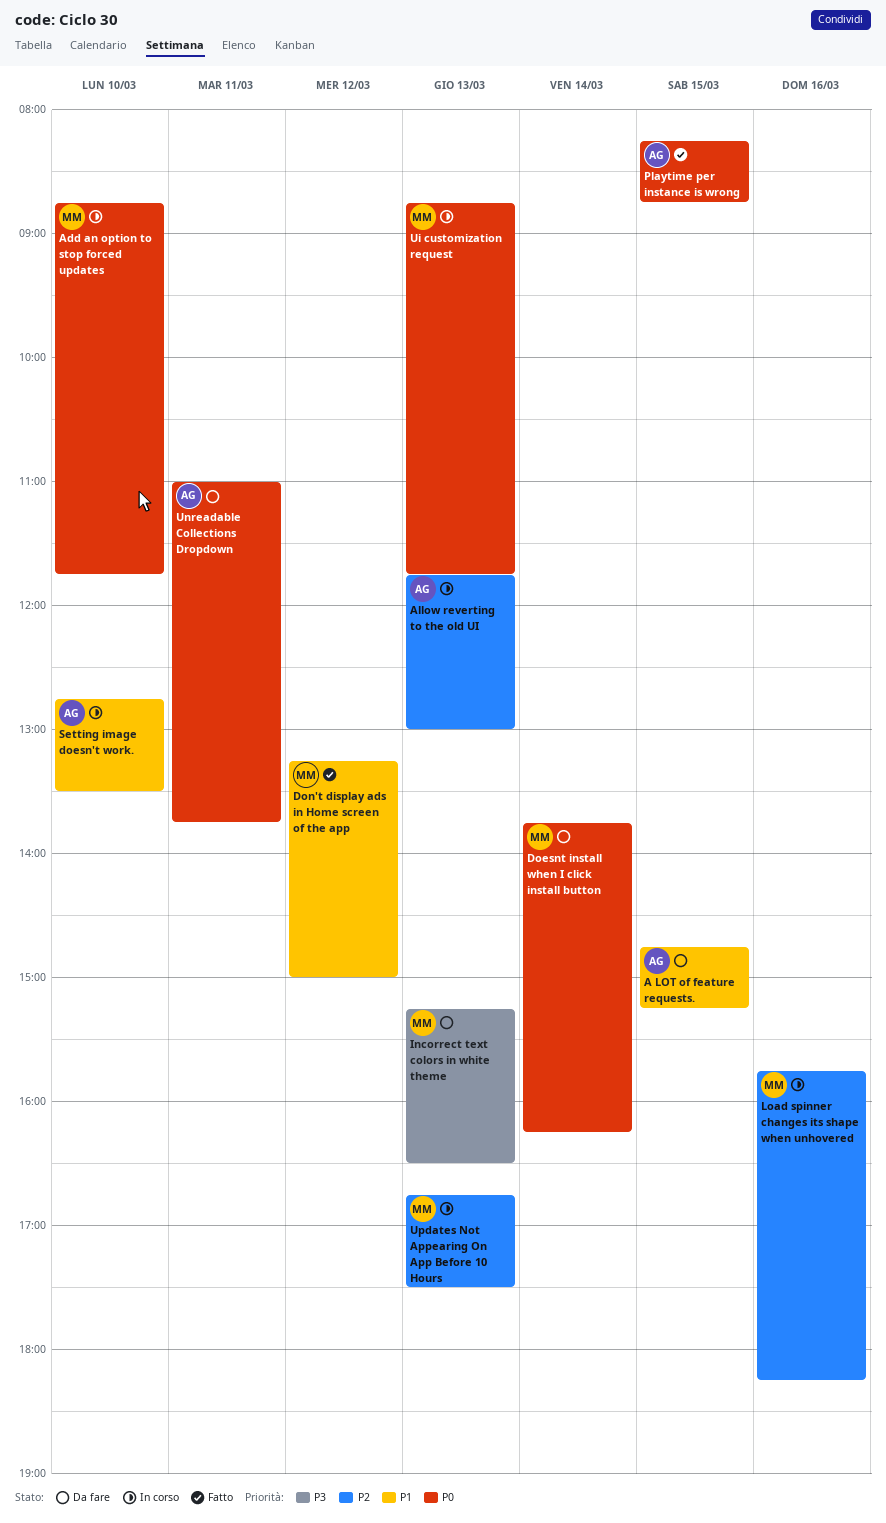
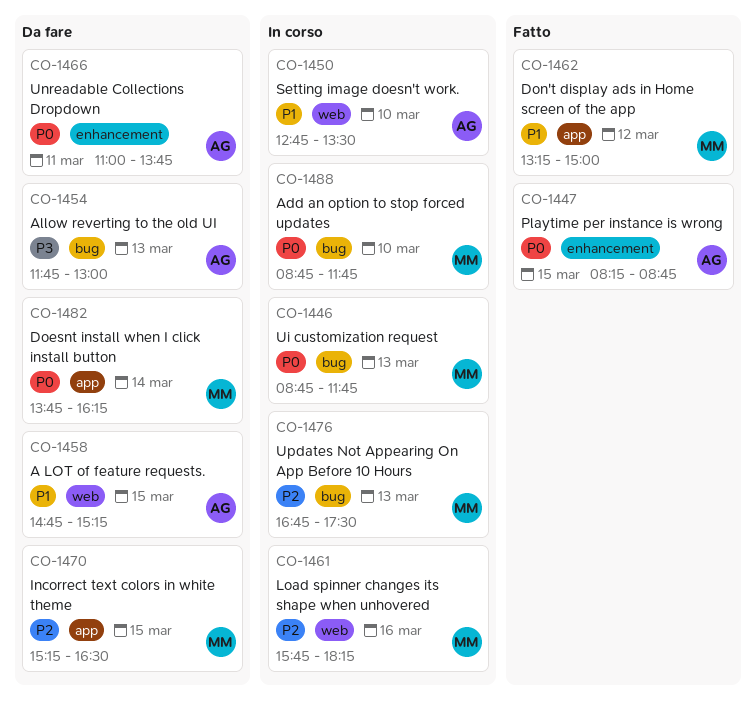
Allow reverting to the old UI, status: In corso -> Da fare
Allow reverting to the old UI, priority: P2 -> P3
Incorrect text colors in white theme, priority: P3 -> P2
Incorrect text colors in white theme, day: Mar 13 -> Mar 15

